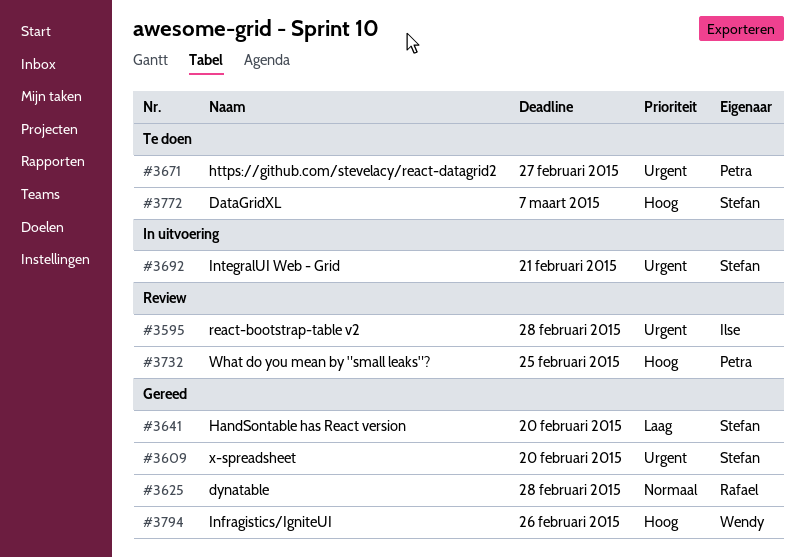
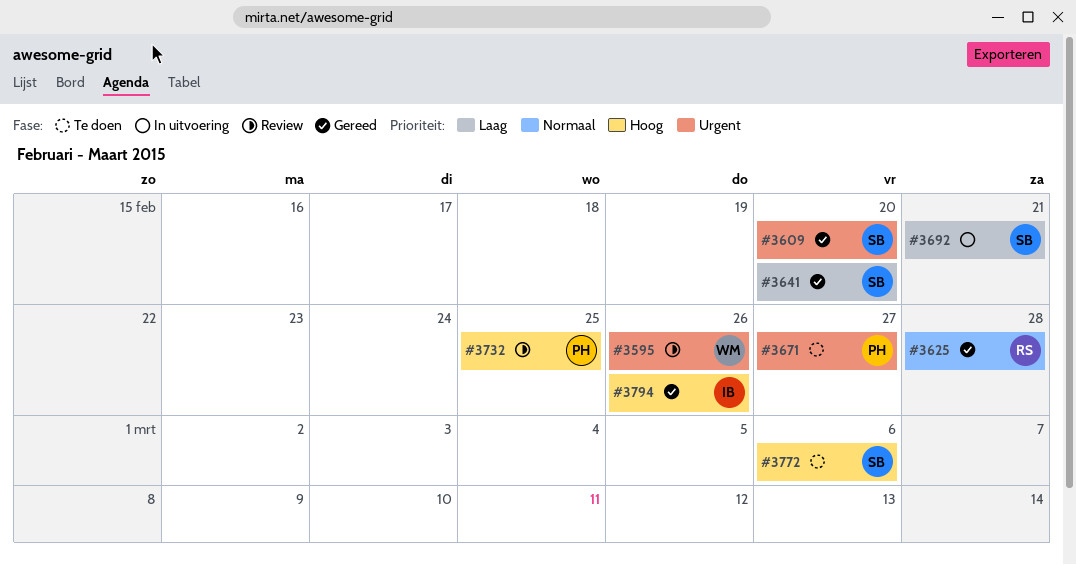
#3595, owner: Ilse -> Wendy
#3595, due: Feb 28 -> Feb 26
#3692, priority: Urgent -> Laag
#3772, due: Mar 7 -> Mar 6
#3794, owner: Wendy -> Ilse

